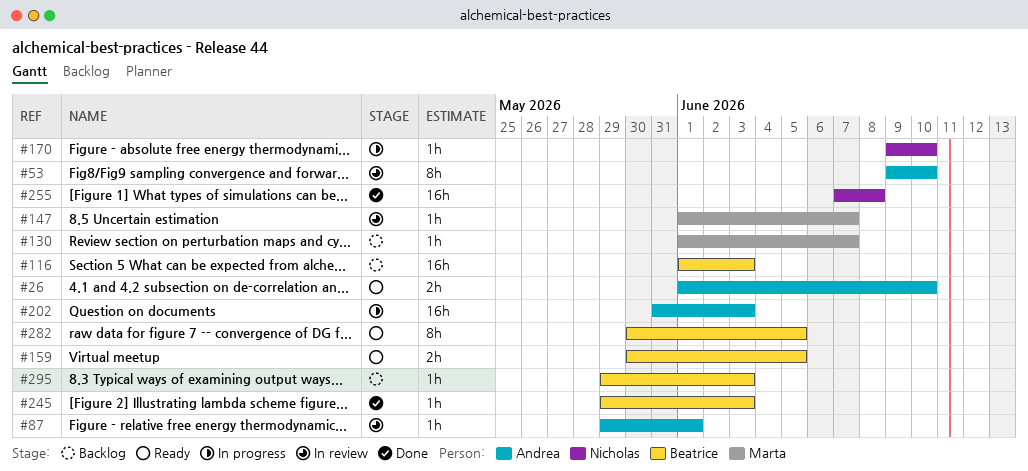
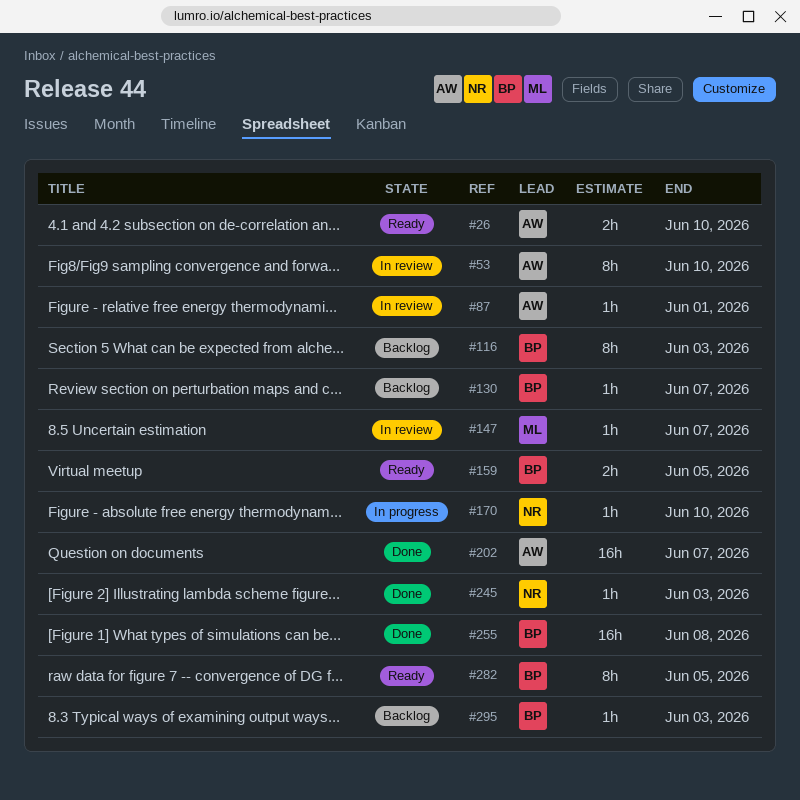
#116, estimate: 16h -> 8h
#130, owner: Marta -> Beatrice
#202, status: In progress -> Done
#202, due: Jun 3 -> Jun 7
#245, owner: Beatrice -> Nicholas
#255, owner: Nicholas -> Beatrice

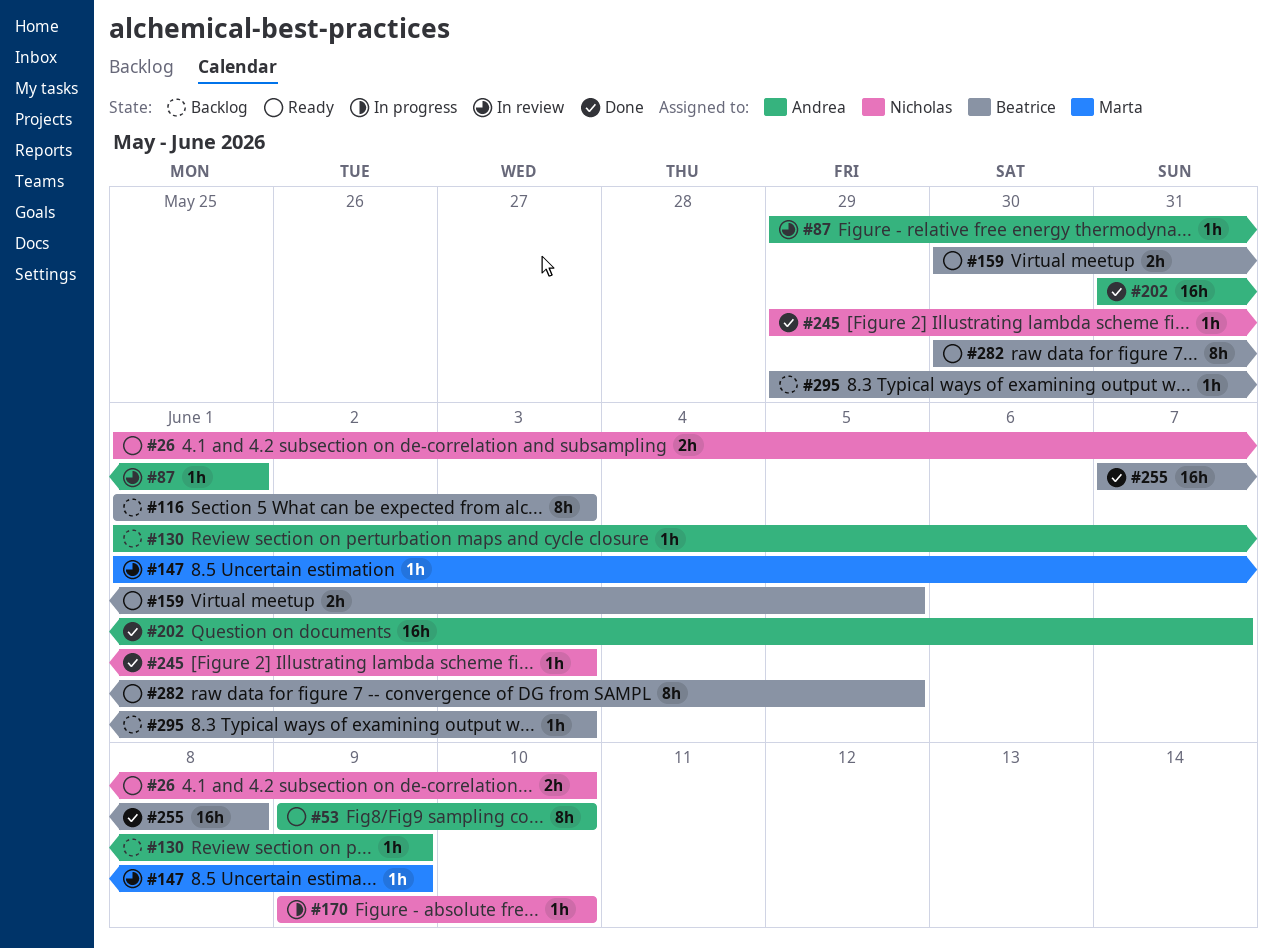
#26, owner: Andrea -> Nicholas
#53, status: In review -> Ready
#130, owner: Beatrice -> Andrea
#130, due: Jun 7 -> Jun 9
#147, due: Jun 7 -> Jun 9

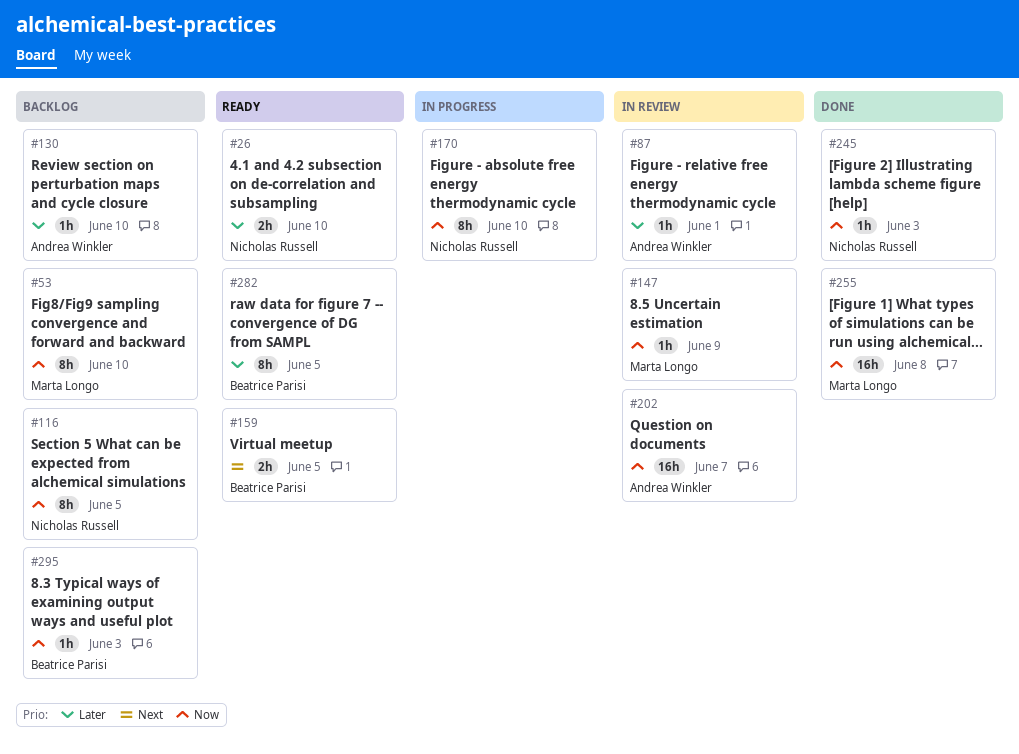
#53, status: Ready -> Backlog
#53, owner: Andrea Winkler -> Marta Longo
#116, owner: Beatrice Parisi -> Nicholas Russell
#116, due: Jun 3 -> Jun 5
#130, due: Jun 9 -> Jun 10
#170, estimate: 1h -> 8h
#202, status: Done -> In review
#255, owner: Beatrice Parisi -> Marta Longo

